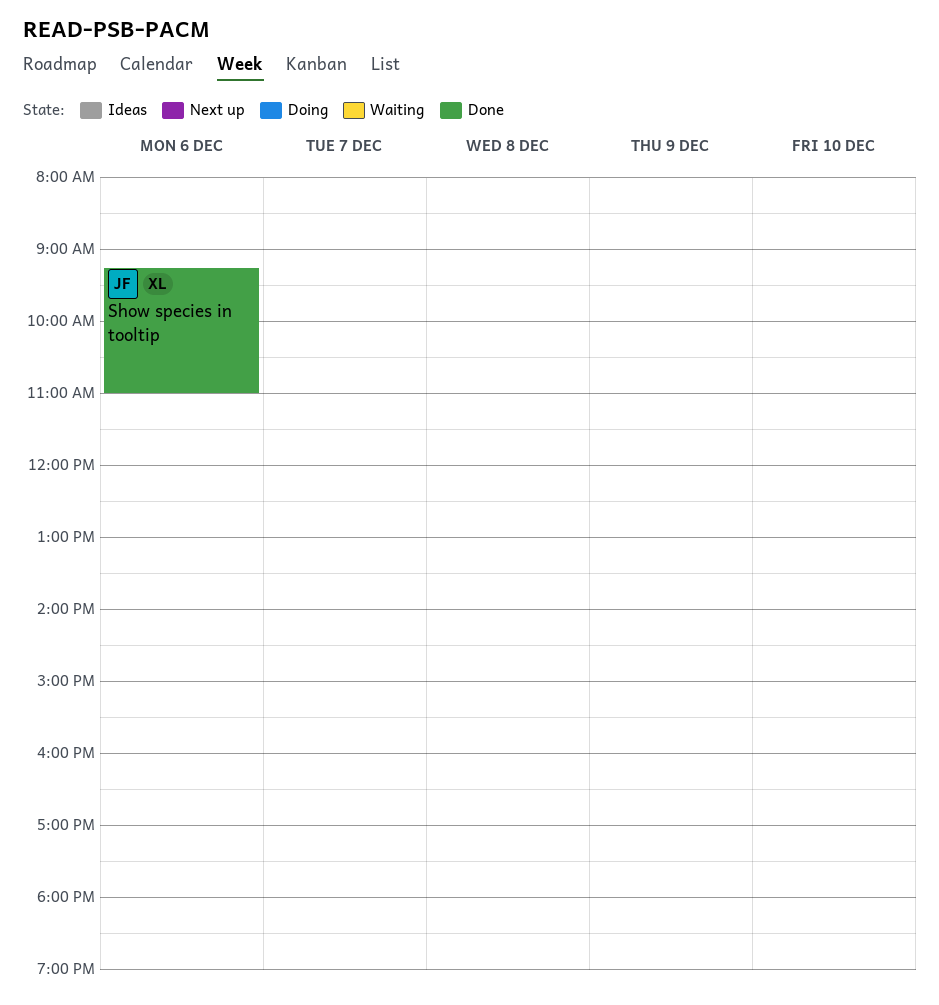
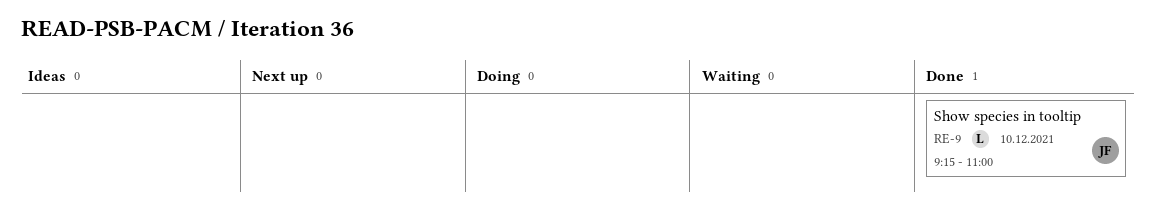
Show species in tooltip, estimate: XL -> L
Show species in tooltip, day: Dec 6 -> Dec 10

